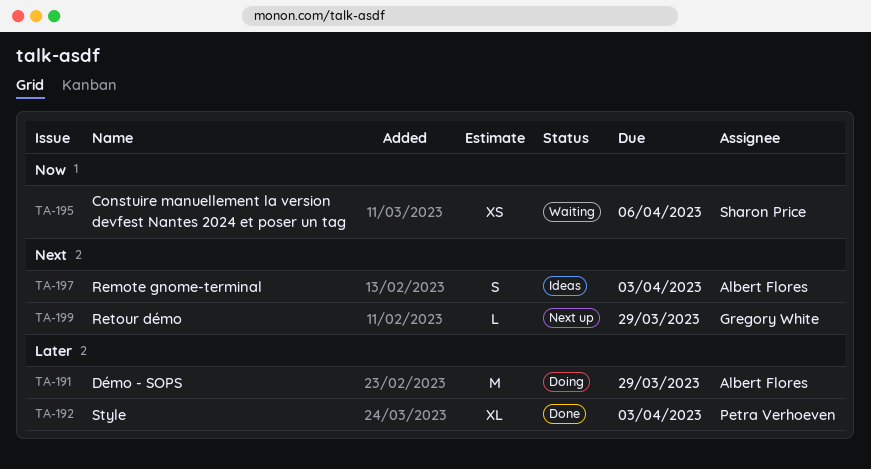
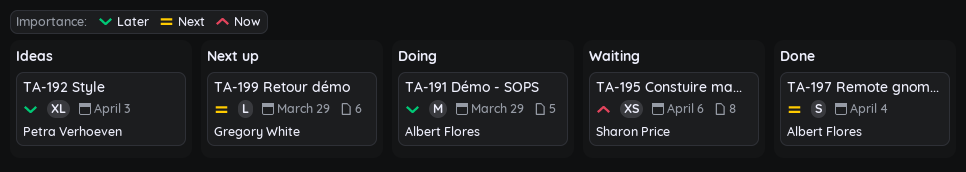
TA-192, status: Done -> Ideas
TA-197, status: Ideas -> Done
TA-197, due: Apr 3 -> Apr 4

